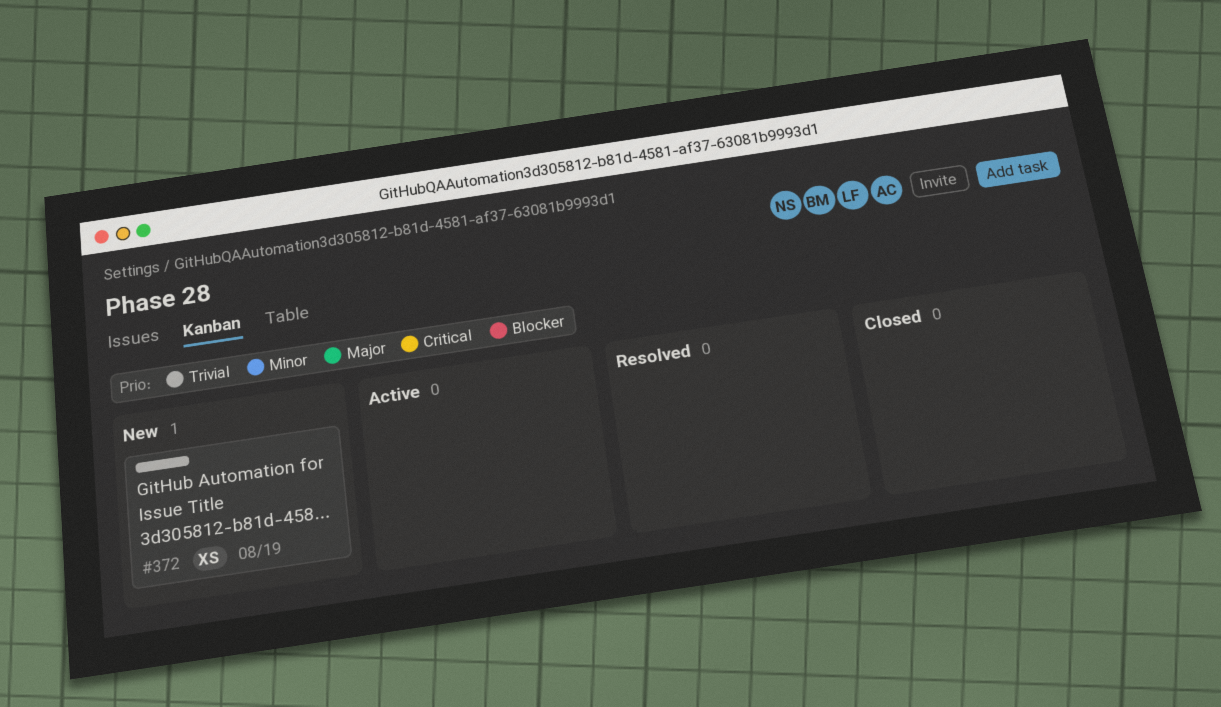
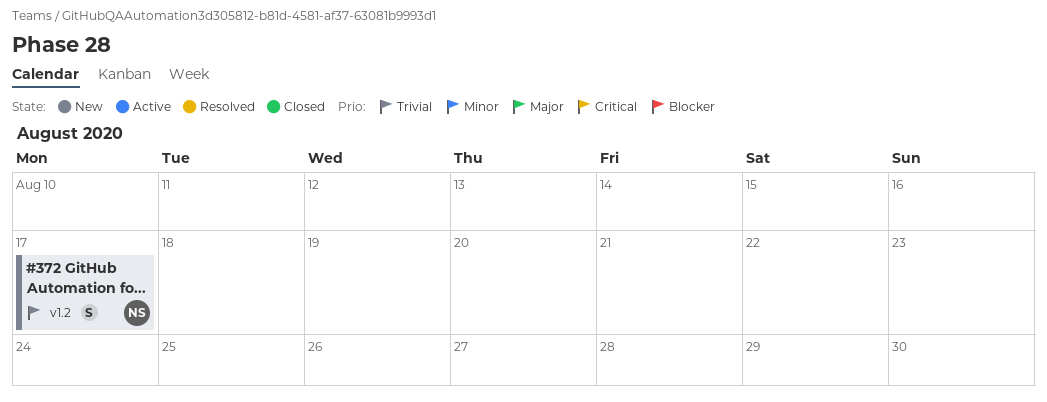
#372, estimate: XS -> S
#372, due: Aug 19 -> Aug 17

